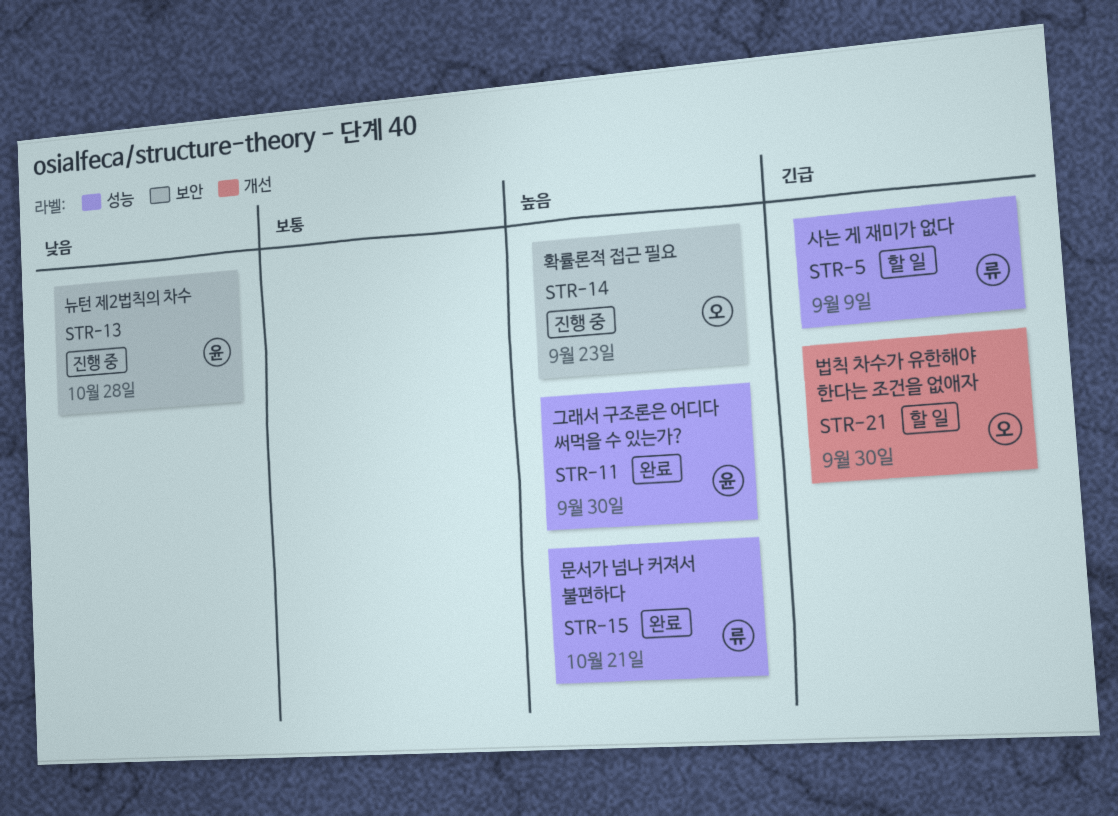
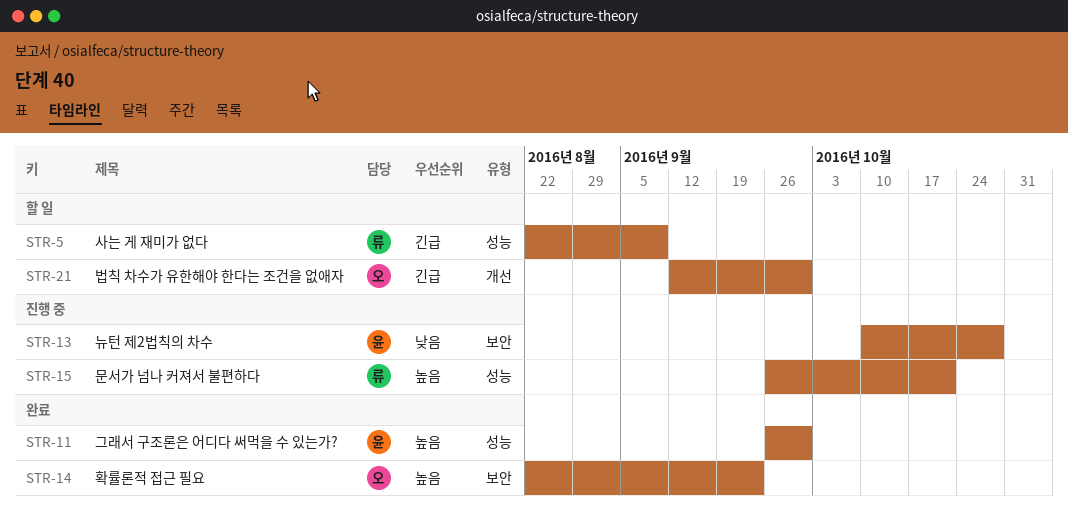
STR-14, status: 진행 중 -> 완료
STR-15, status: 완료 -> 진행 중

